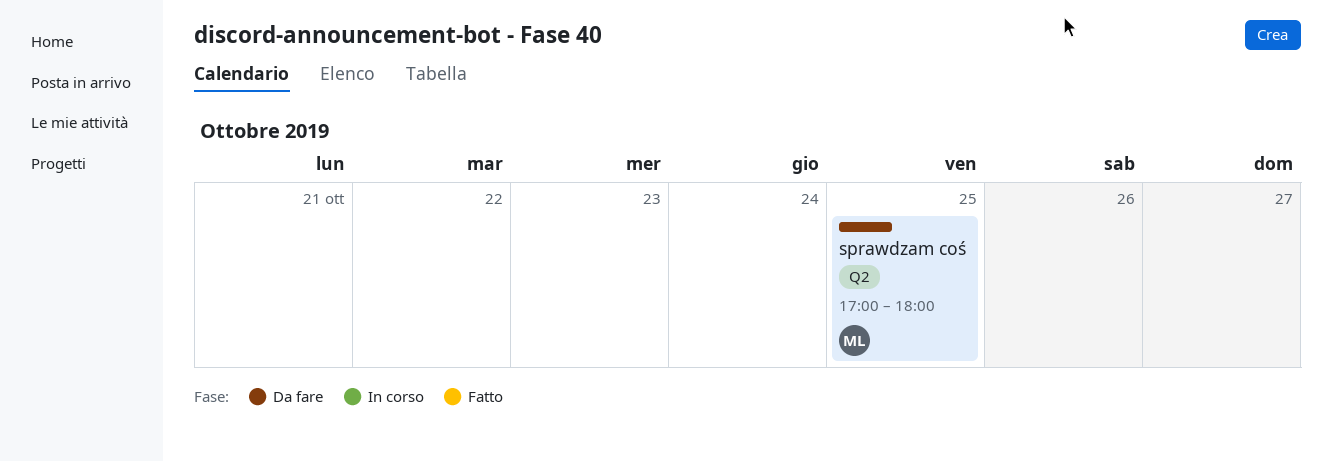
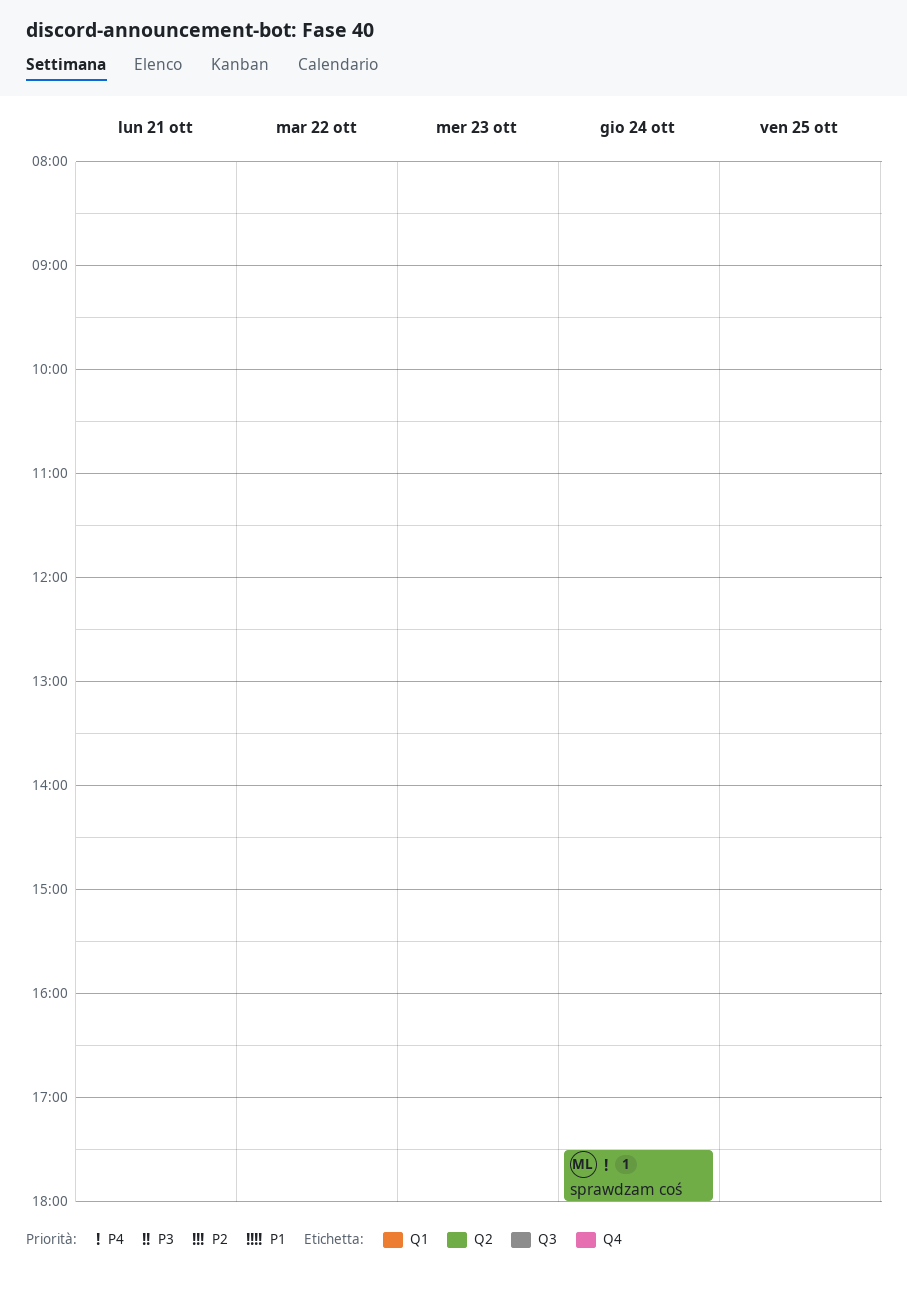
sprawdzam coś, day: Oct 25 -> Oct 24
sprawdzam coś, begins: 17:00 -> 17:30

